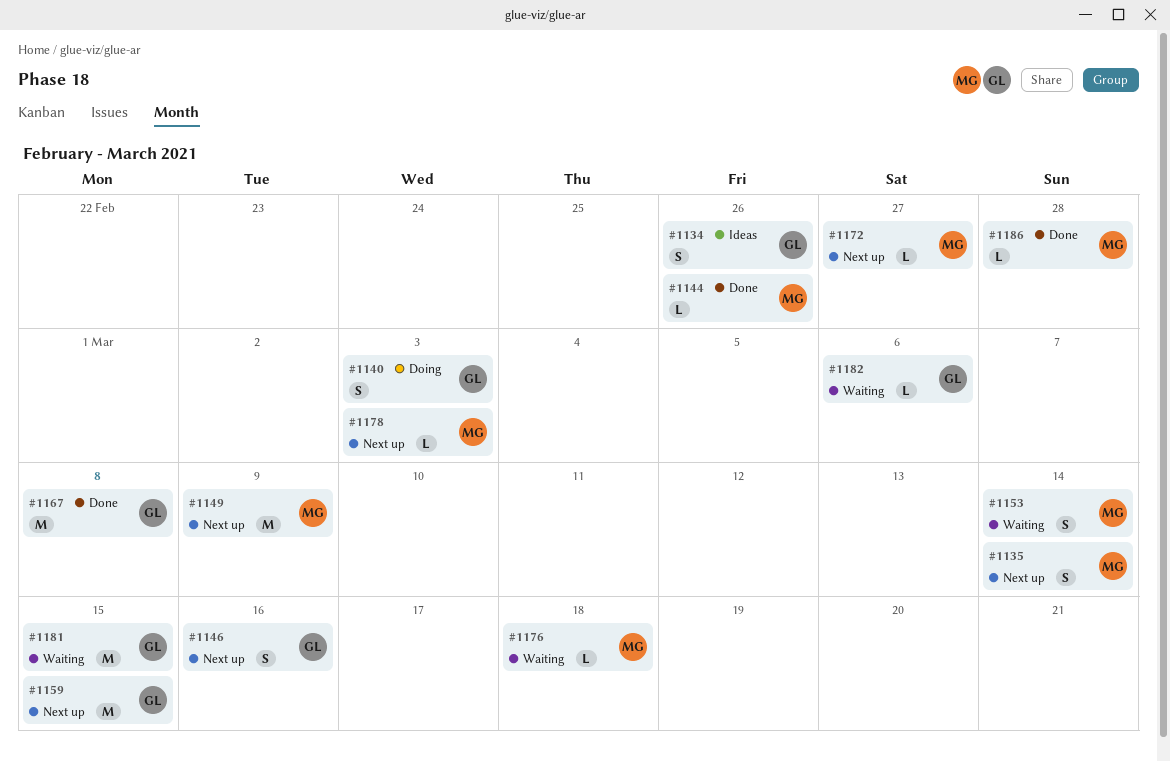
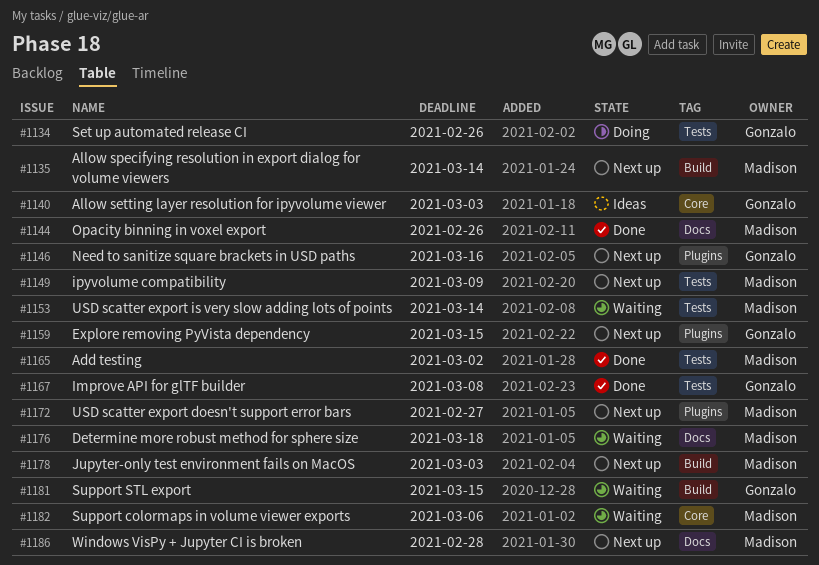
#1134, status: Ideas -> Doing
#1140, status: Doing -> Ideas
#1165: none -> present
#1182, owner: Gonzalo -> Madison
#1186, status: Done -> Next up

